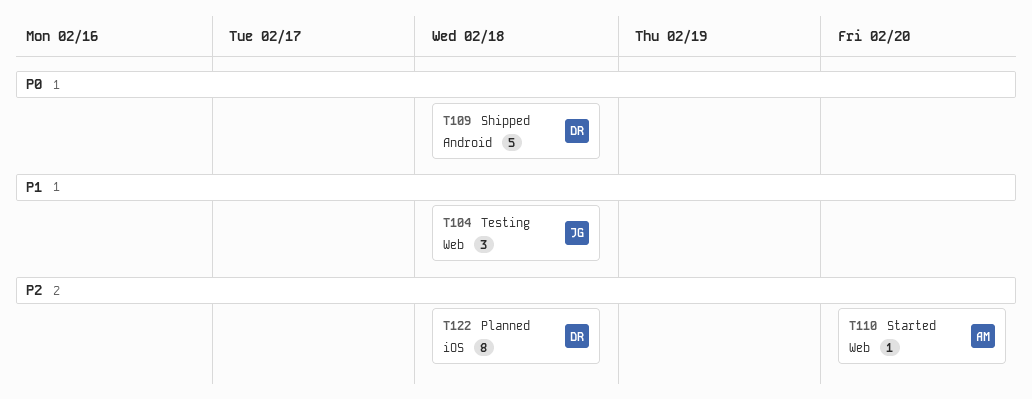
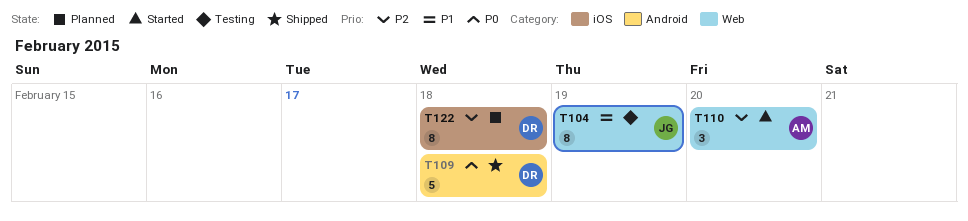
T104, estimate: 3 -> 8
T104, due: Feb 18 -> Feb 19
T110, estimate: 1 -> 3

